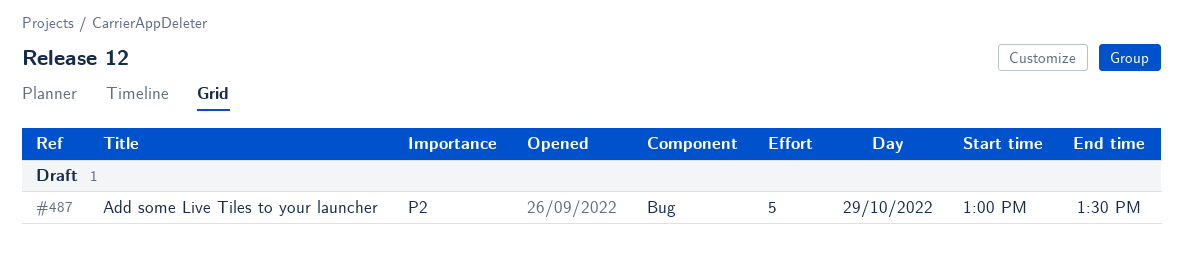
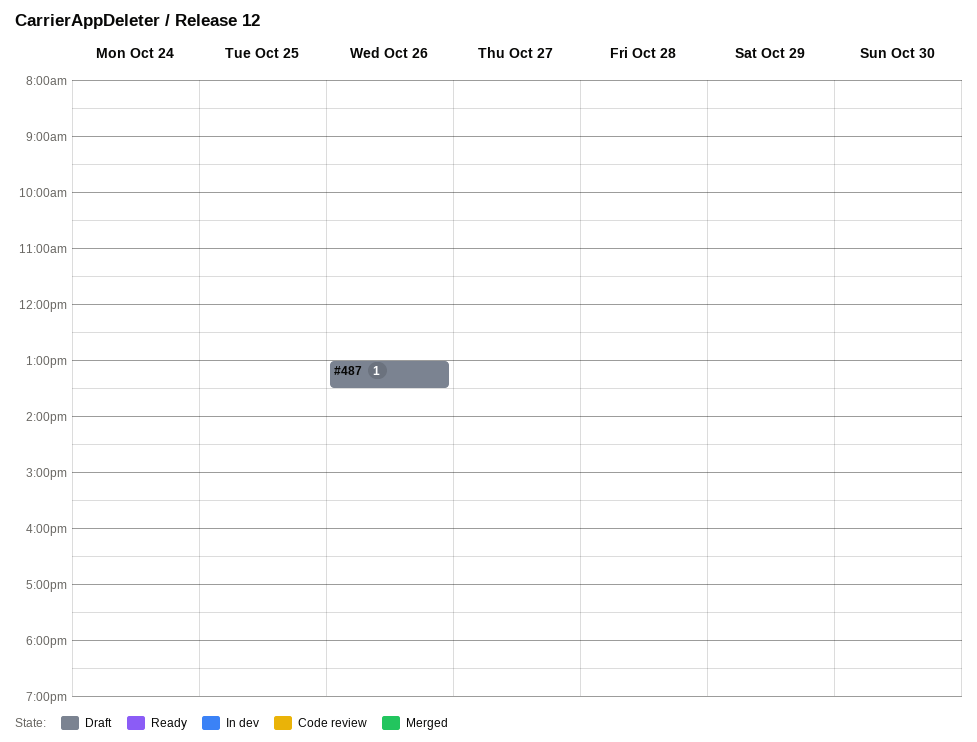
#487, estimate: 5 -> 1
#487, day: Oct 29 -> Oct 26

